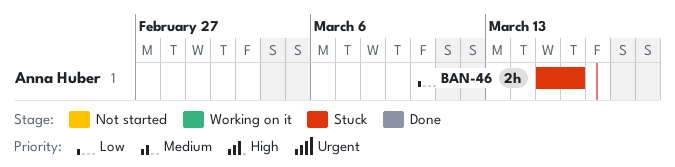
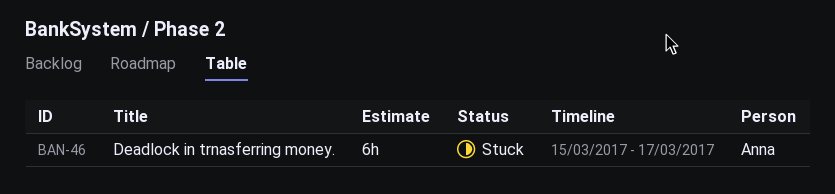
BAN-46, estimate: 2h -> 6h
BAN-46, due: Mar 16 -> Mar 17

